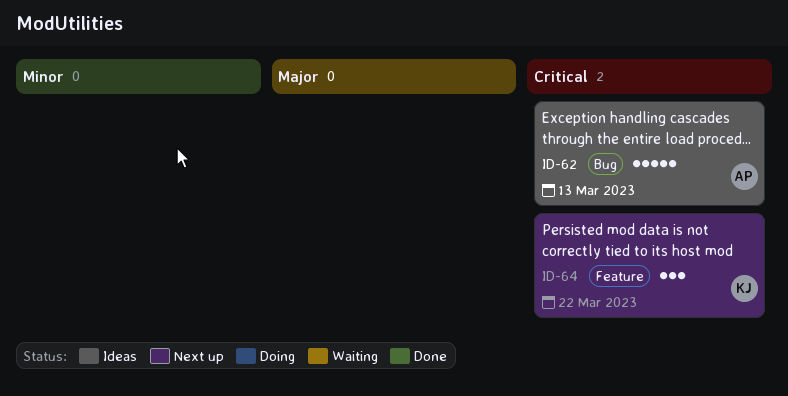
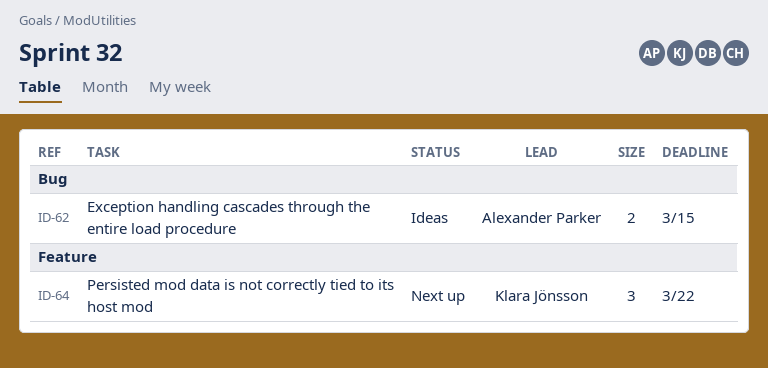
ID-62, estimate: 5 -> 2
ID-62, due: Mar 13 -> Mar 15

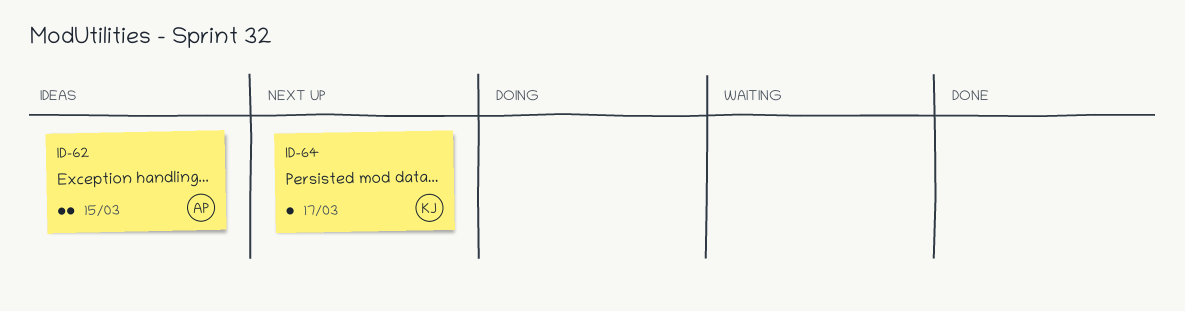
ID-64, estimate: 3 -> 1
ID-64, due: Mar 22 -> Mar 17

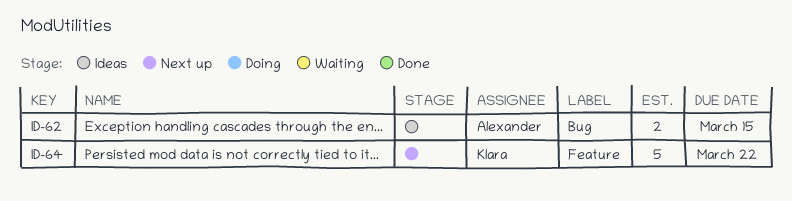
ID-64, estimate: 1 -> 5
ID-64, due: Mar 17 -> Mar 22

